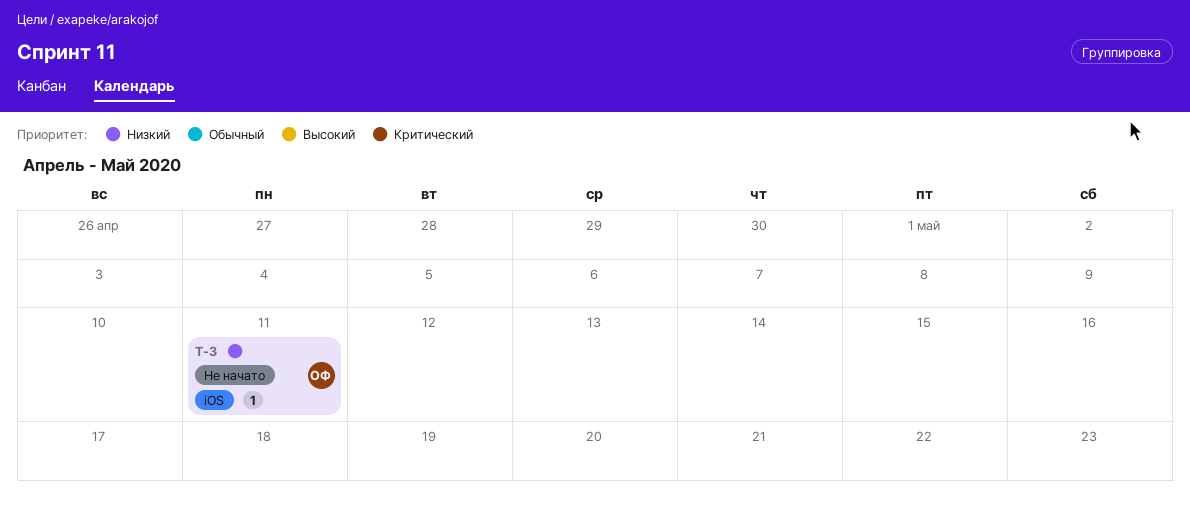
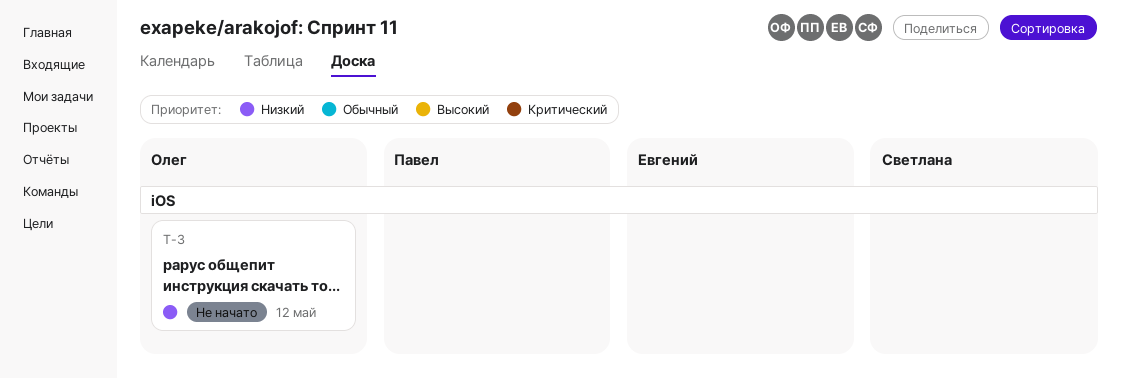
T-3, due: May 11 -> May 12

